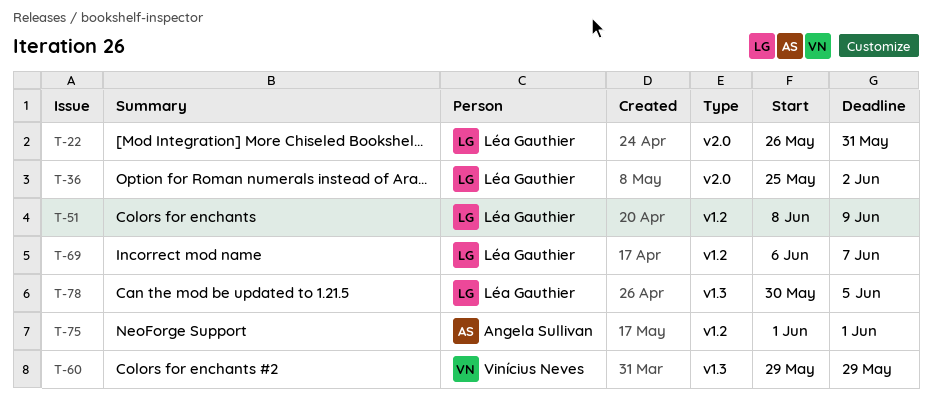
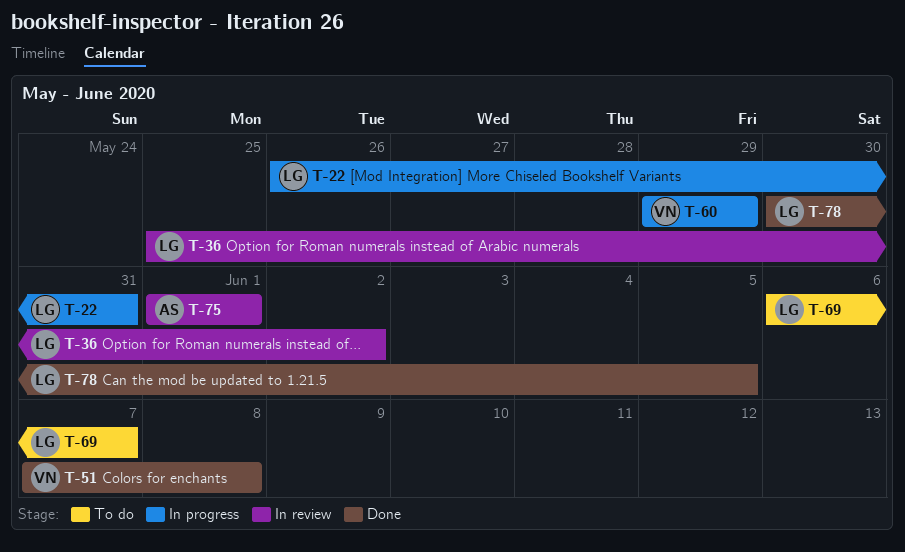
T-51, owner: Léa Gauthier -> Vinícius Neves
T-51, start: Jun 8 -> Jun 7
T-51, due: Jun 9 -> Jun 8

